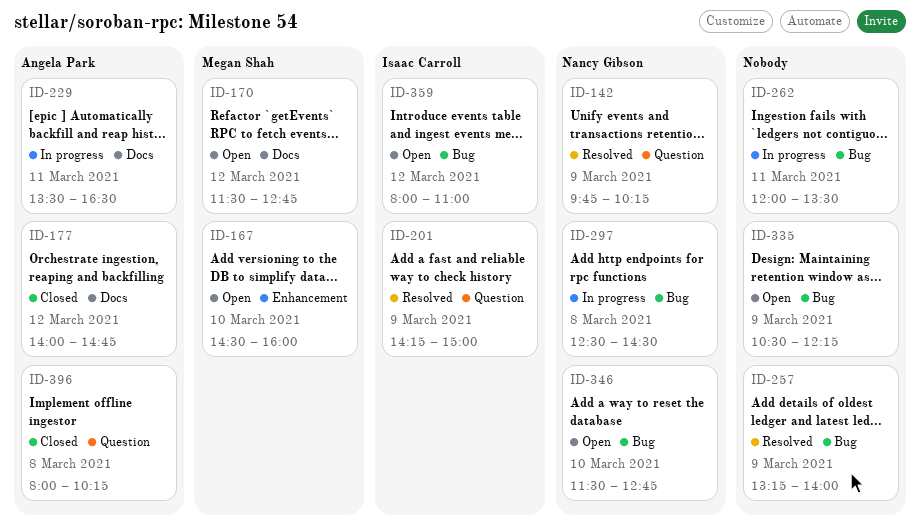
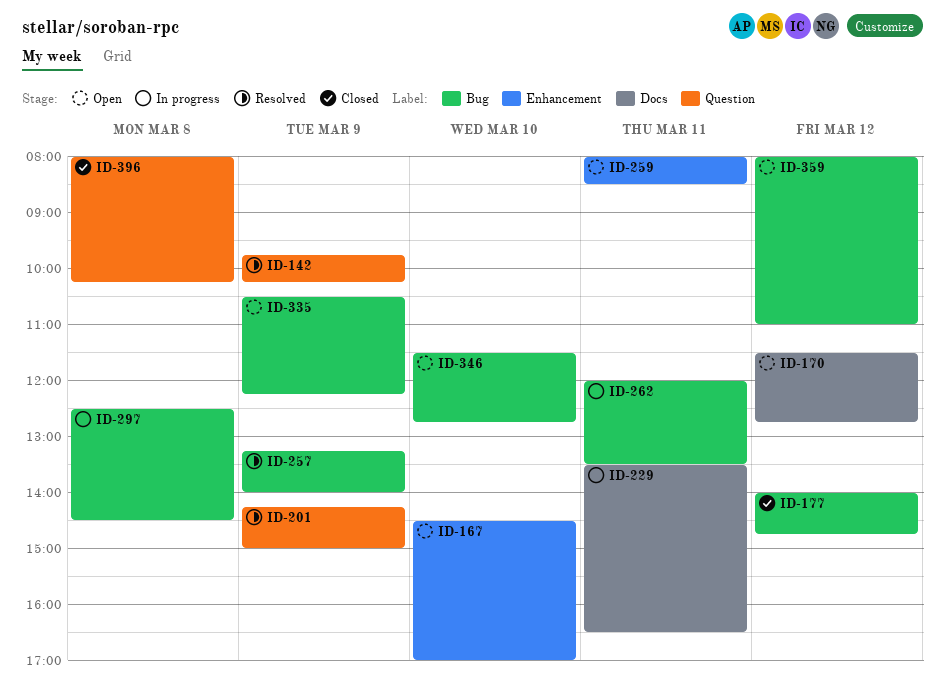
ID-167, ends: 16:00 -> 17:00
ID-177, label: Docs -> Bug
ID-259: none -> present

